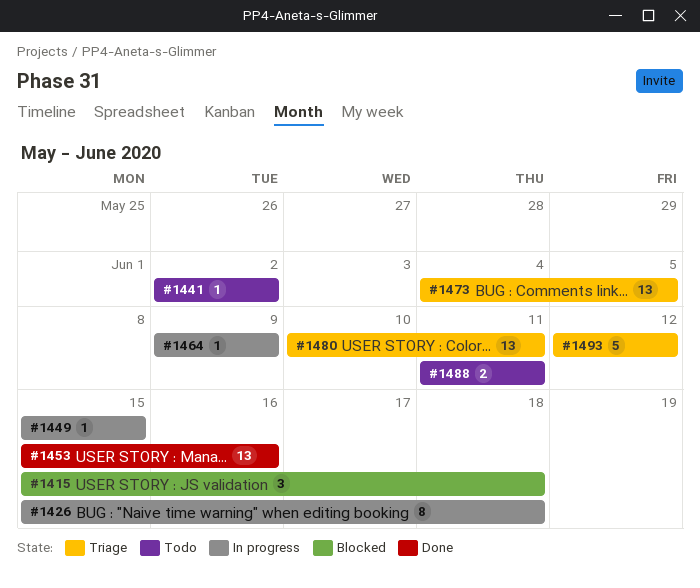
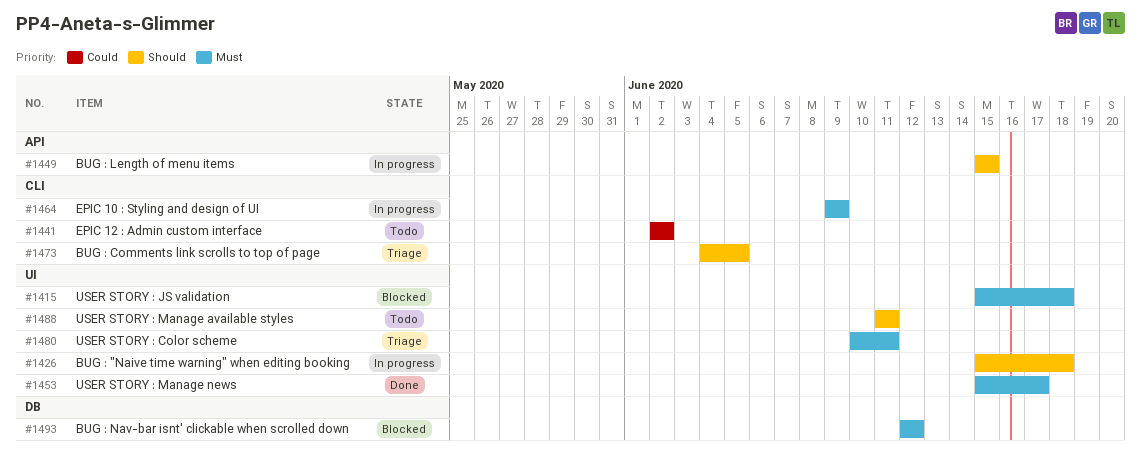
#1453, due: Jun 16 -> Jun 17
#1493, status: Triage -> Blocked

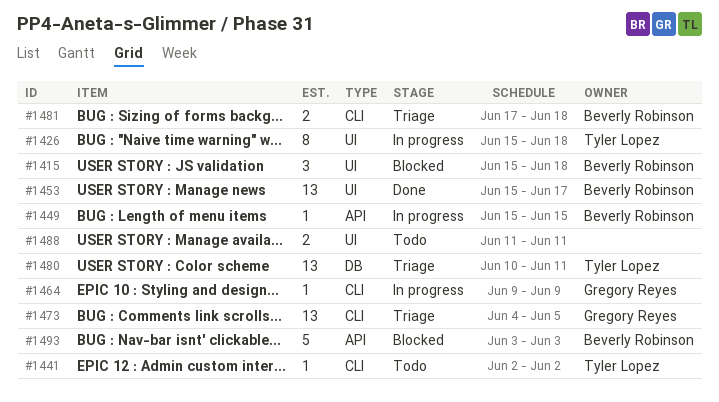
#1480, label: UI -> DB
#1481: none -> present
#1493, label: DB -> API
#1493, start: Jun 12 -> Jun 3
#1493, due: Jun 12 -> Jun 3

